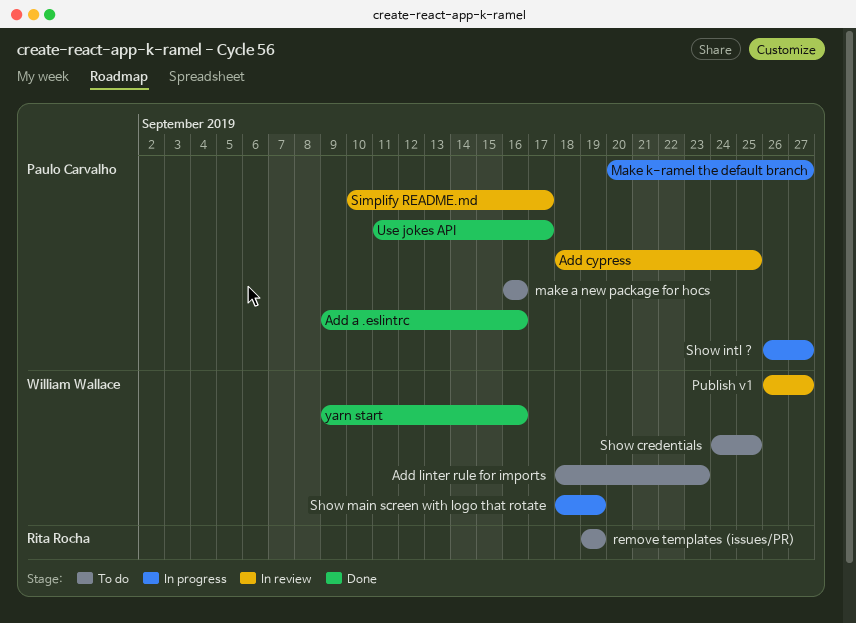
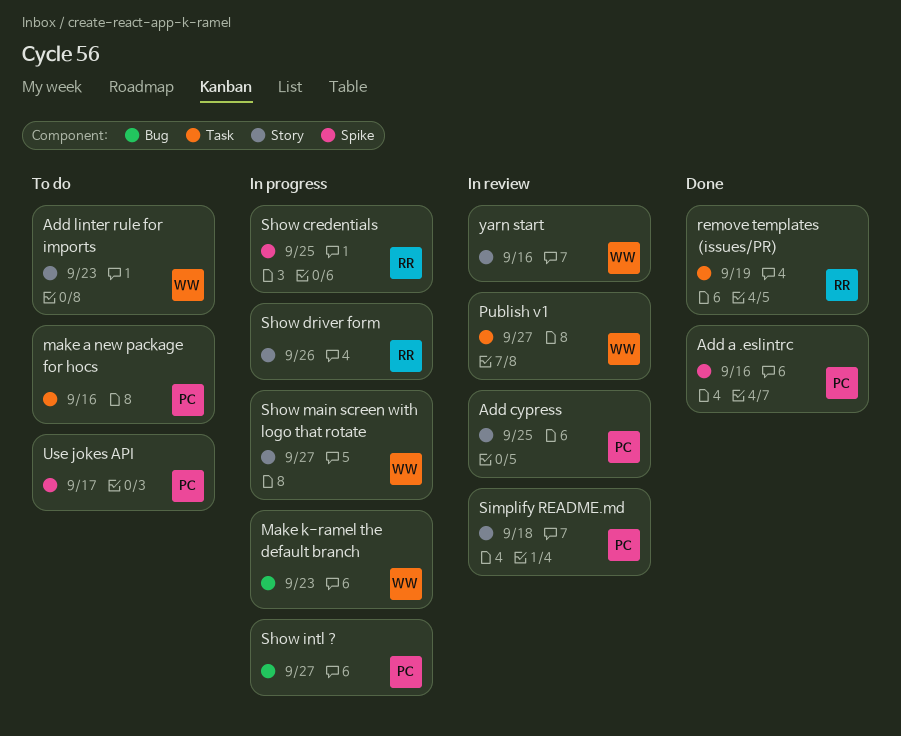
Make k-ramel the default branch, owner: Paulo Carvalho -> William Wallace
Make k-ramel the default branch, due: Sep 27 -> Sep 23
remove templates (issues/PR), status: To do -> Done
Show credentials, status: To do -> In progress
Show credentials, owner: William Wallace -> Rita Rocha
Show driver form: none -> present
Show main screen with logo that rotate, due: Sep 19 -> Sep 27
Simplify README.md, due: Sep 17 -> Sep 18
Use jokes API, status: Done -> To do
yarn start, status: Done -> In review

